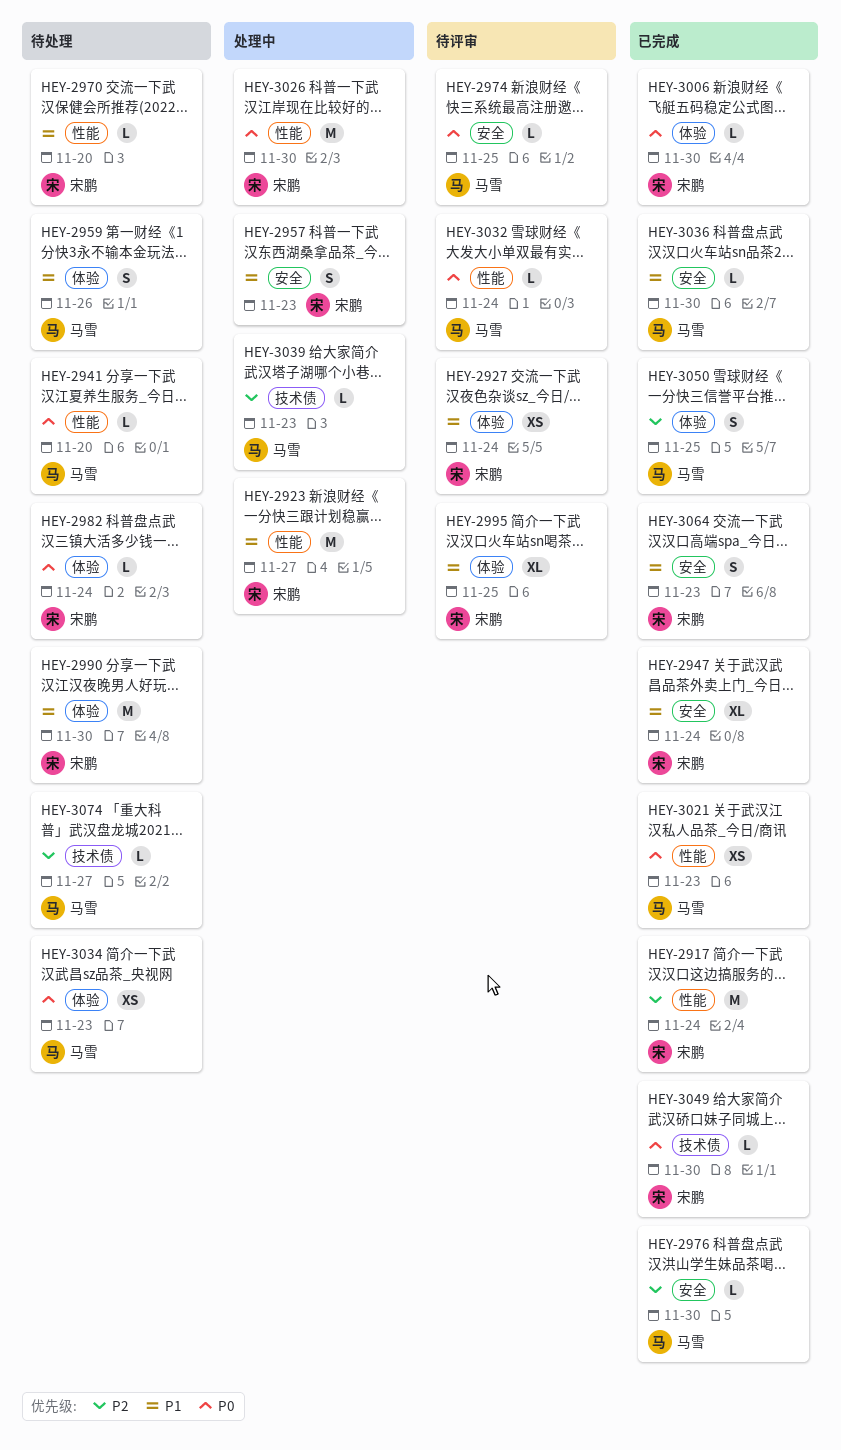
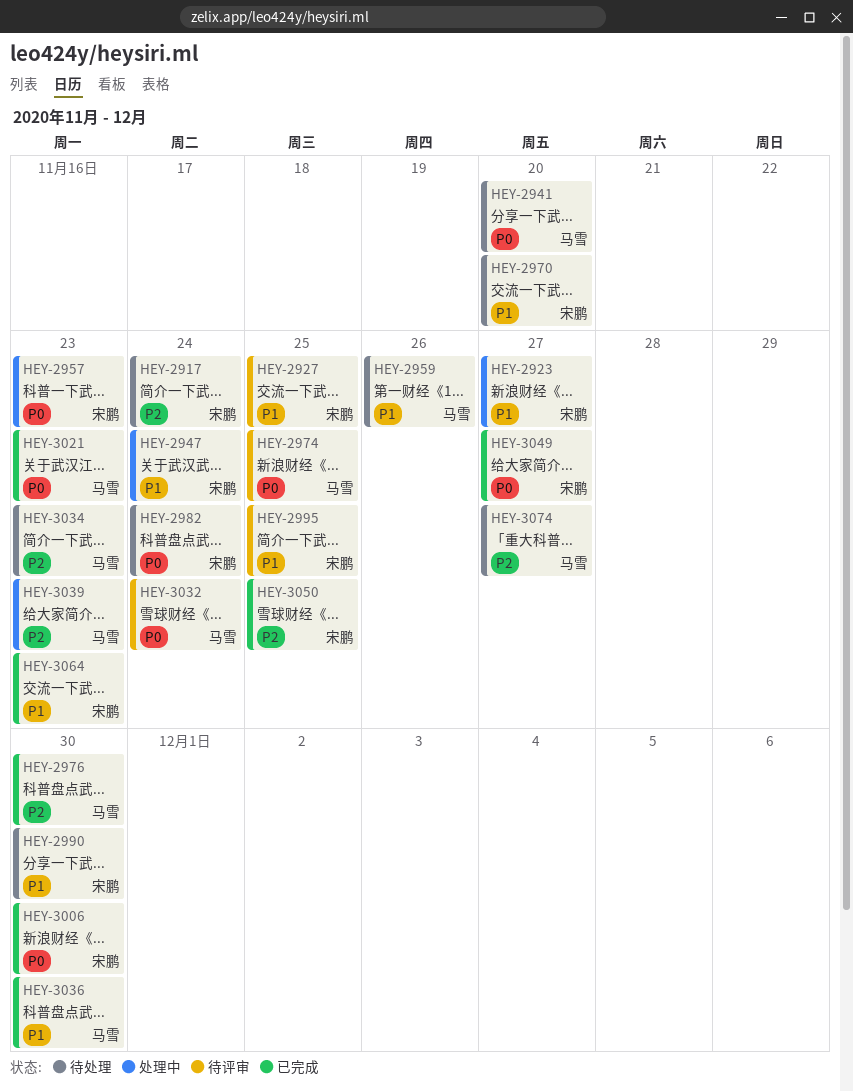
HEY-2917, status: 已完成 -> 待处理
HEY-2927, due: Nov 24 -> Nov 25
HEY-2947, status: 已完成 -> 处理中
HEY-2957, priority: P1 -> P0
HEY-3026: present -> none
HEY-3034, priority: P0 -> P2
HEY-3049, due: Nov 30 -> Nov 27
HEY-3050, owner: 马雪 -> 宋鹏

